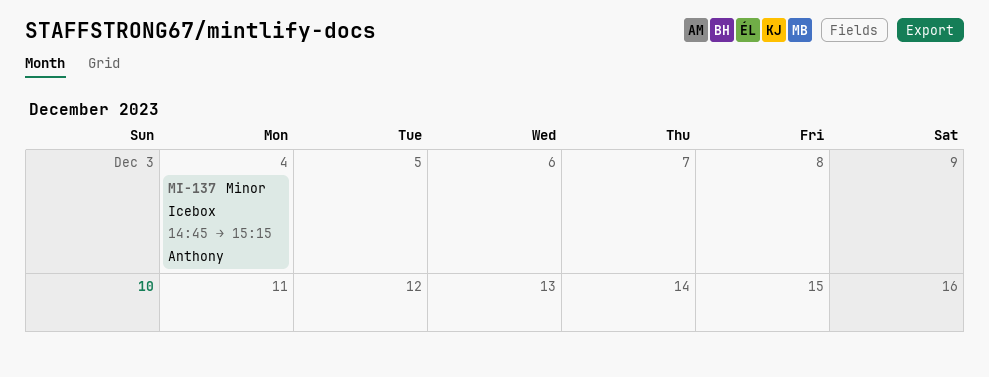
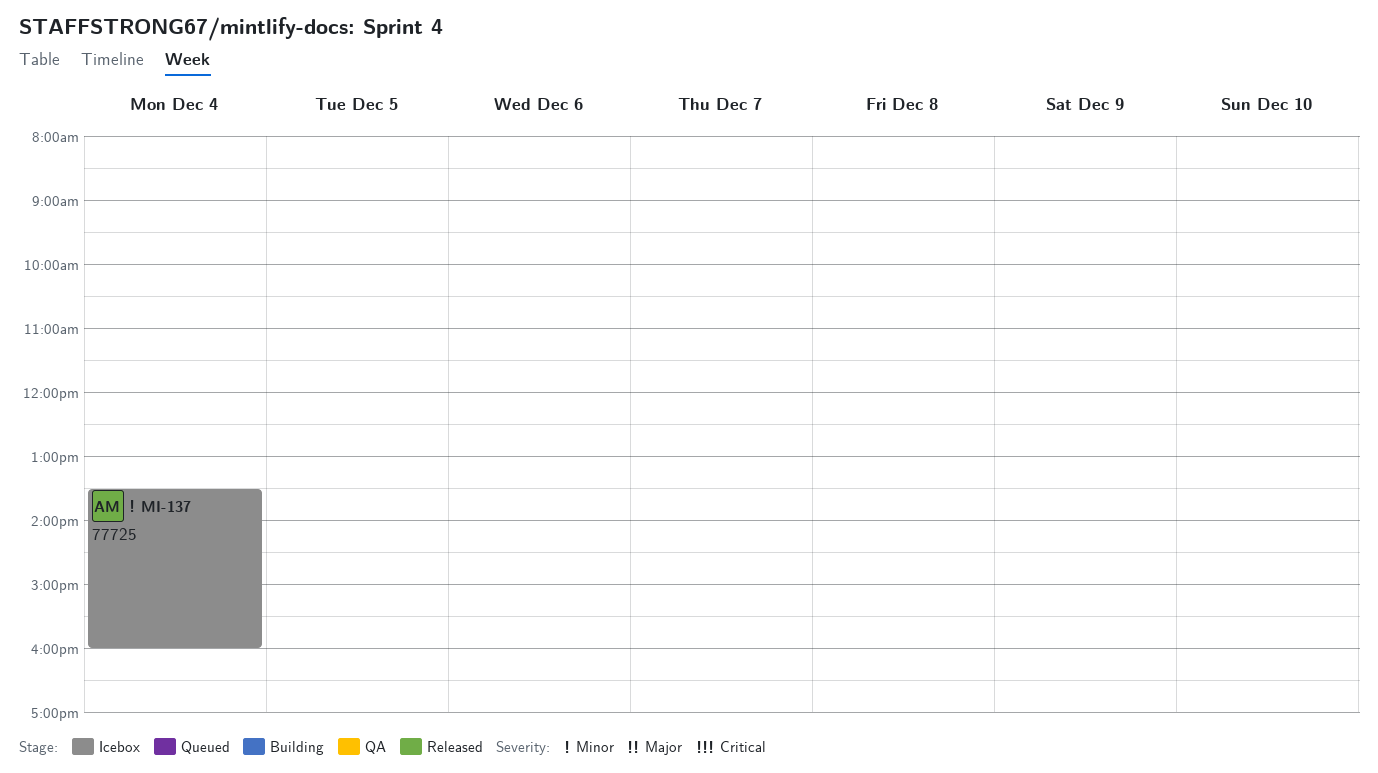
MI-137, begins: 14:45 -> 13:30
MI-137, ends: 15:15 -> 16:00

